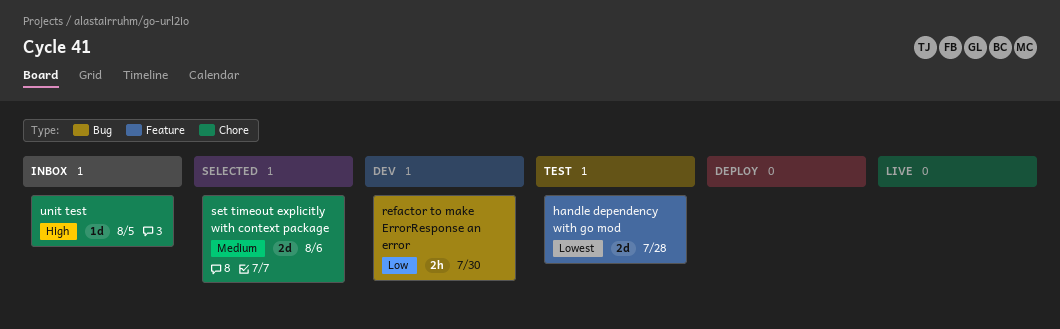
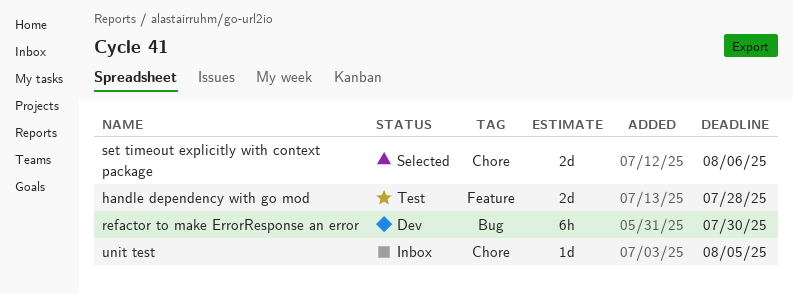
refactor to make ErrorResponse an error, estimate: 2h -> 6h

